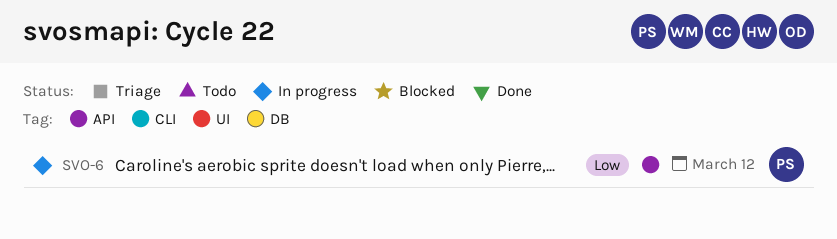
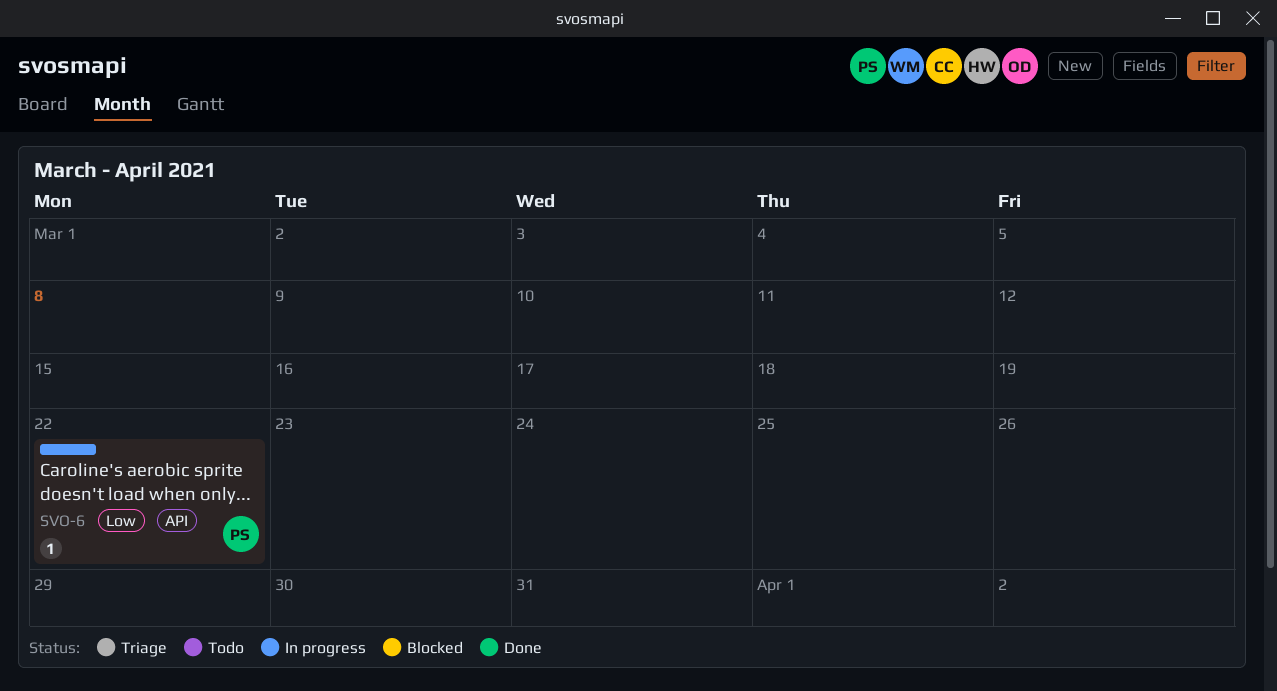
SVO-6, due: Mar 12 -> Mar 22

